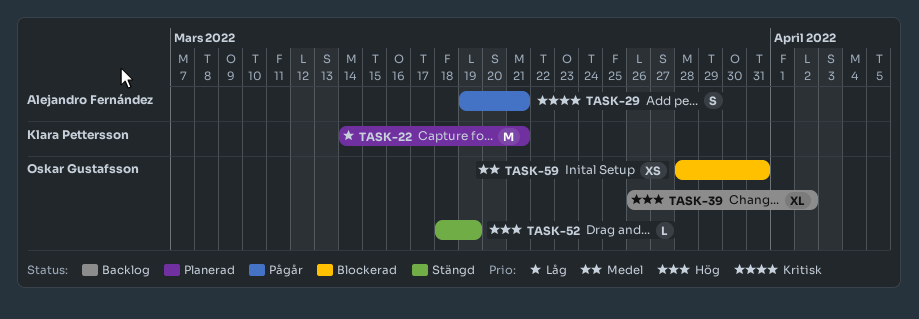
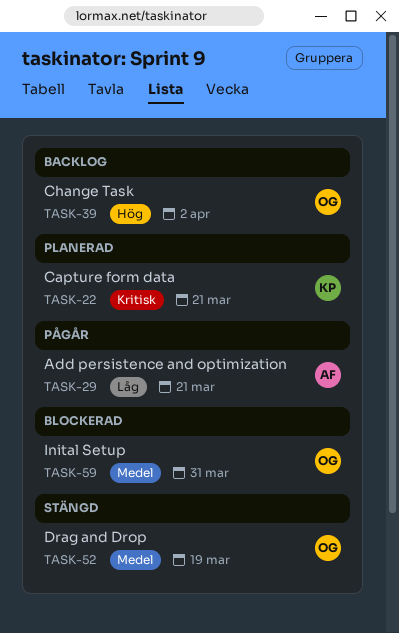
TASK-22, priority: Låg -> Kritisk
TASK-29, priority: Kritisk -> Låg
TASK-52, priority: Hög -> Medel

